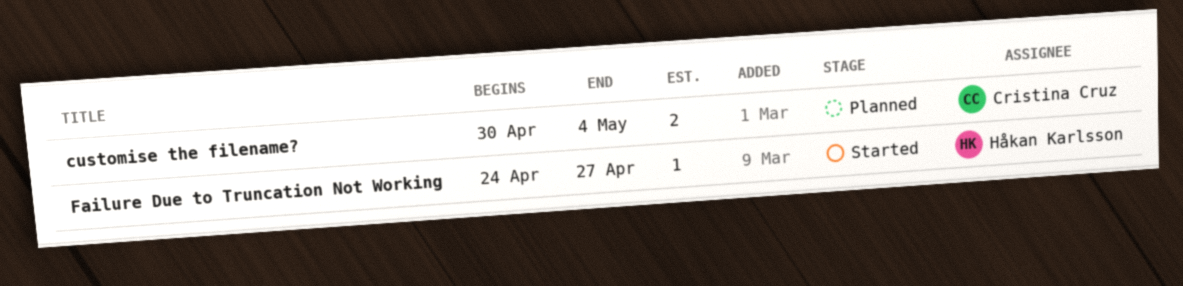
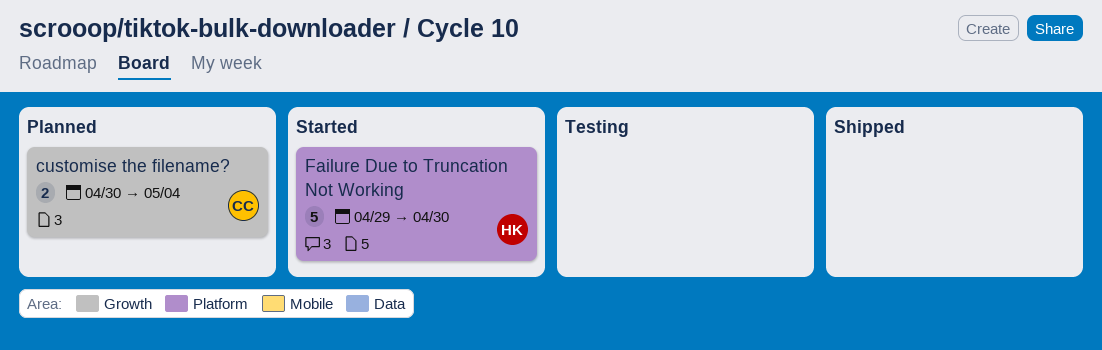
Failure Due to Truncation Not Working, estimate: 1 -> 5
Failure Due to Truncation Not Working, start: Apr 24 -> Apr 29
Failure Due to Truncation Not Working, due: Apr 27 -> Apr 30

